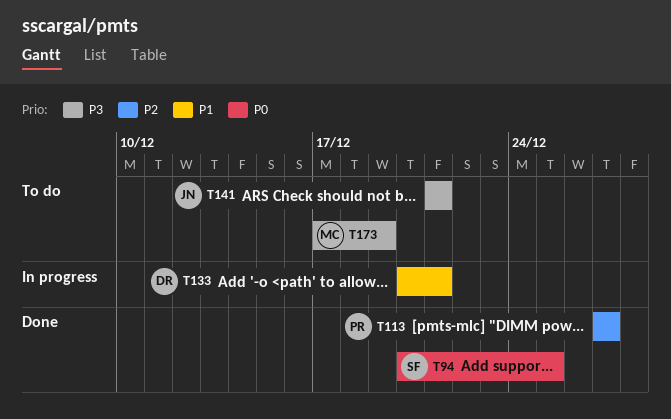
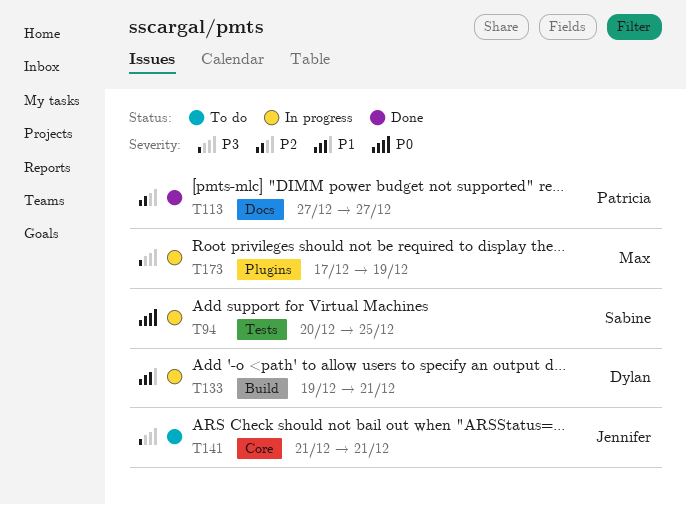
T94, status: Done -> In progress
T133, start: Dec 20 -> Dec 19
T173, status: To do -> In progress

